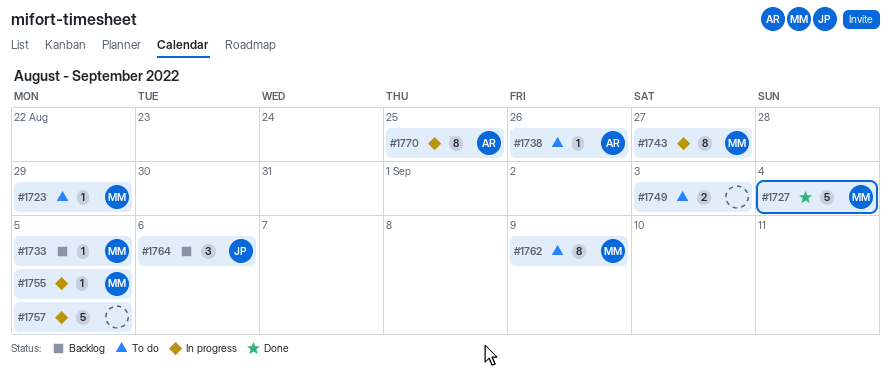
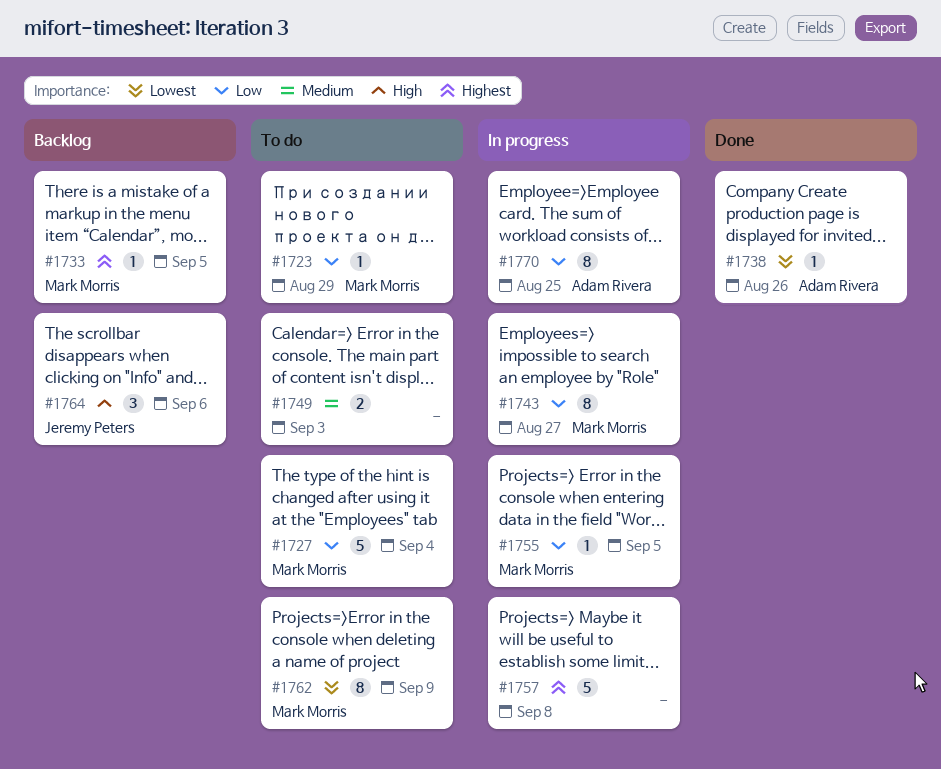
#1727, status: Done -> To do
#1738, status: To do -> Done
#1757, due: Sep 5 -> Sep 8

